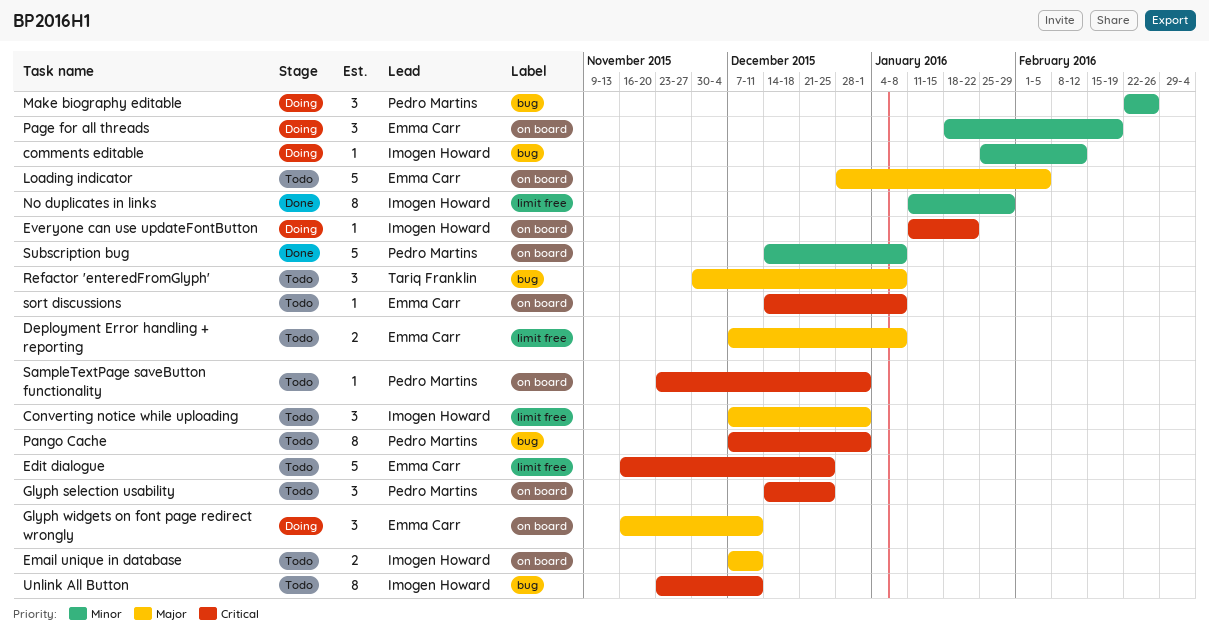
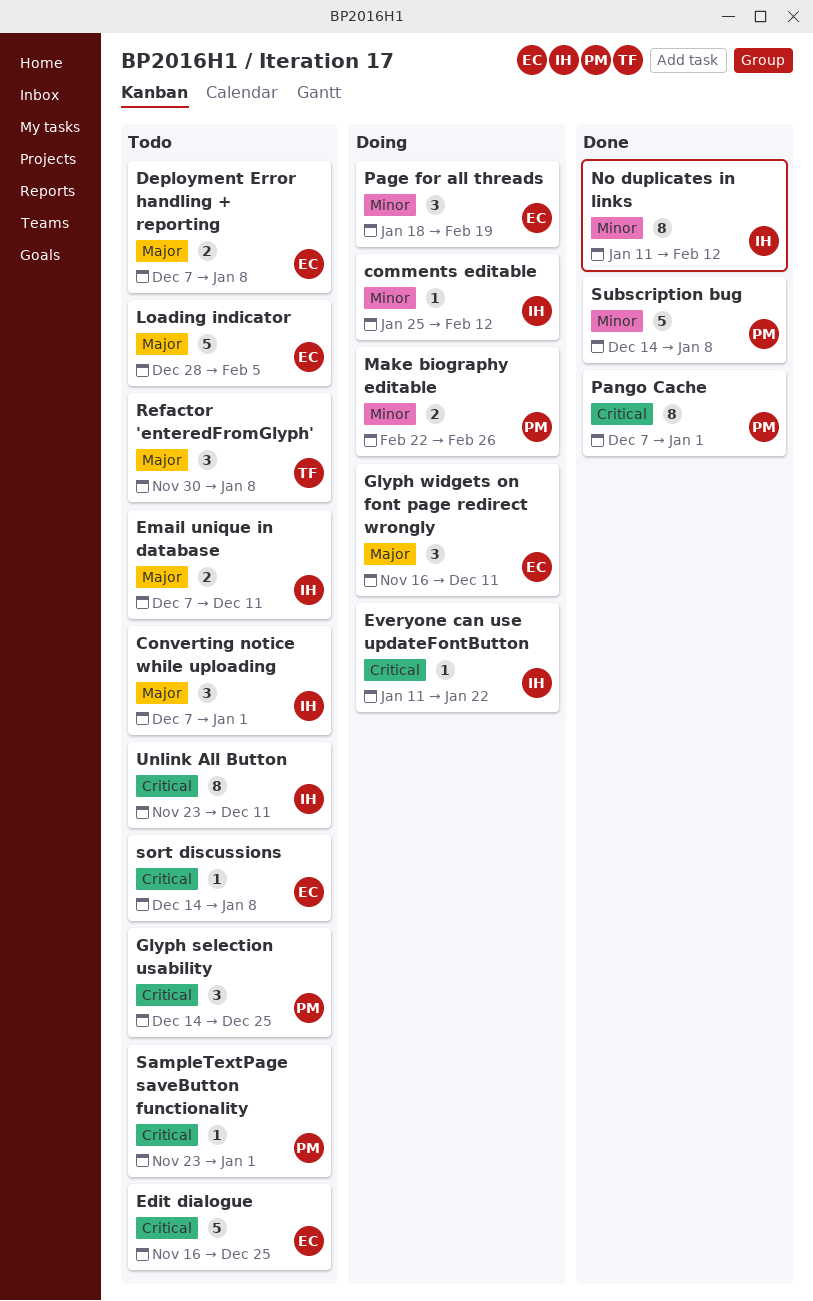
Make biography editable, estimate: 3 -> 2
No duplicates in links, due: Jan 29 -> Feb 12
Pango Cache, status: Todo -> Done

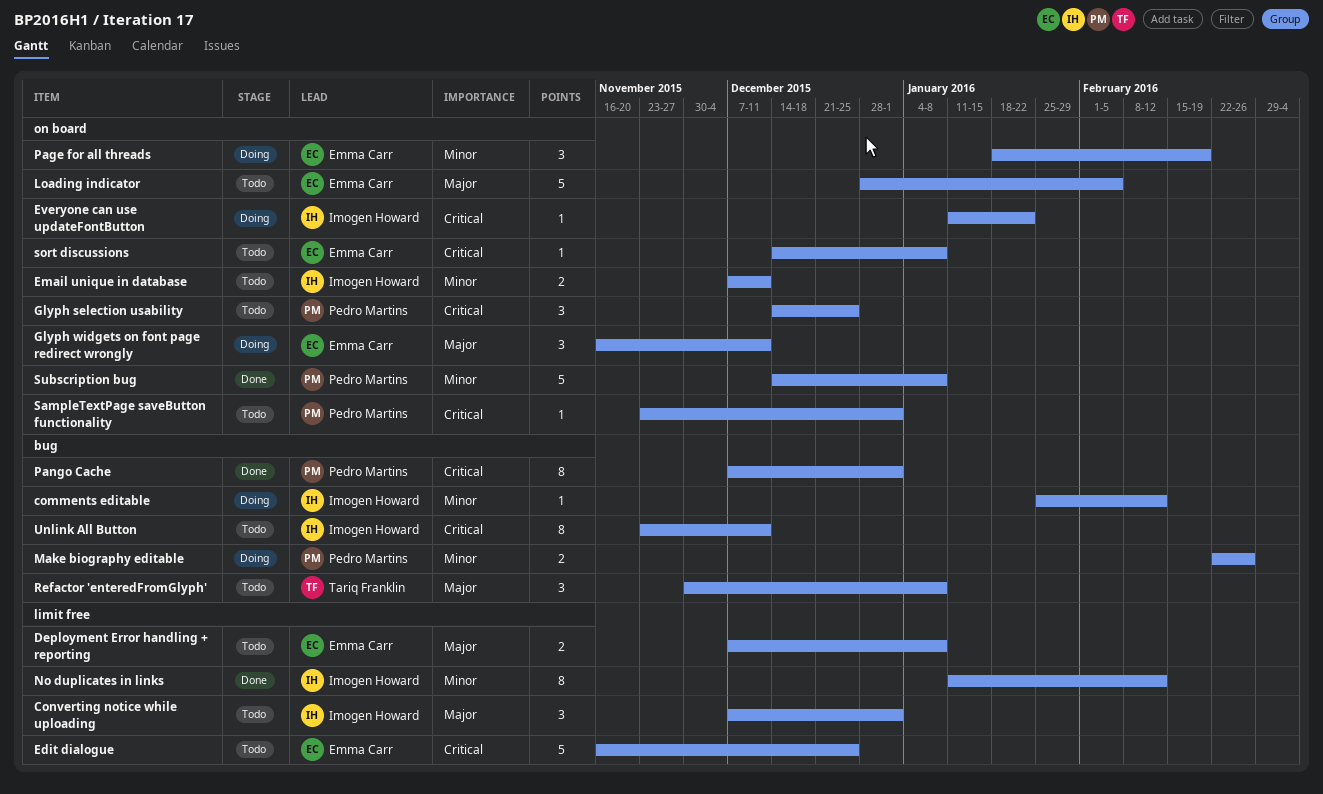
Email unique in database, priority: Major -> Minor

